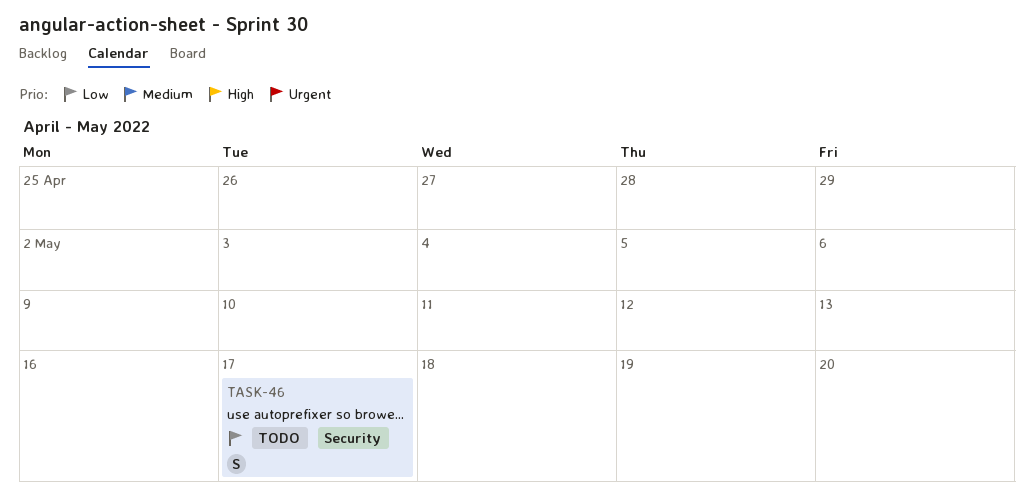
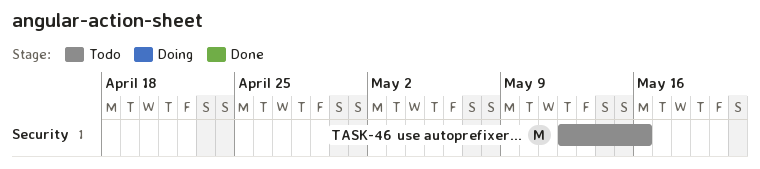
TASK-46, estimate: S -> M
TASK-46, due: May 17 -> May 16

